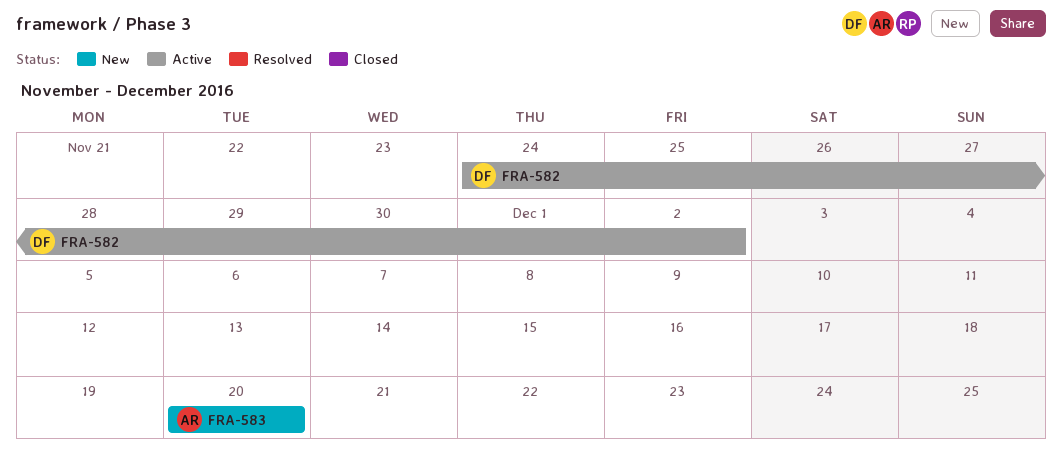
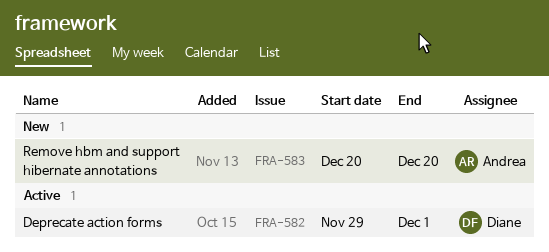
FRA-582, start: Nov 24 -> Nov 29
FRA-582, due: Dec 2 -> Dec 1

